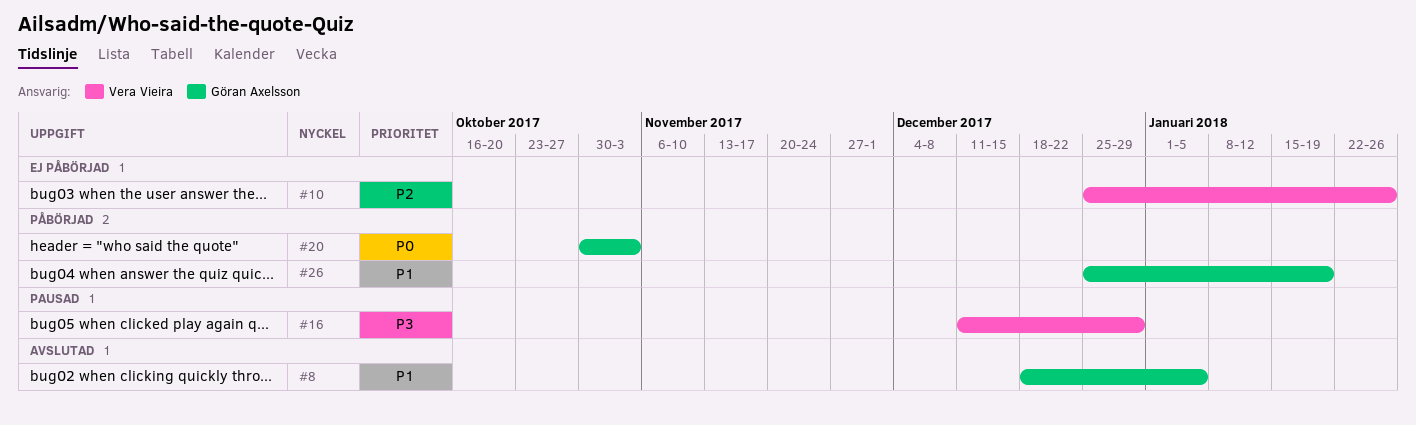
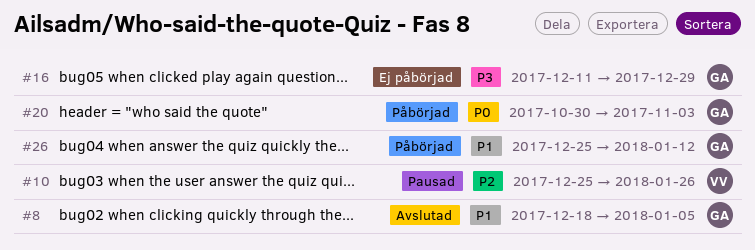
#10, status: Ej påbörjad -> Pausad
#16, status: Pausad -> Ej påbörjad
#16, owner: Vera Vieira -> Göran Axelsson
#26, due: Jan 19 -> Jan 12

